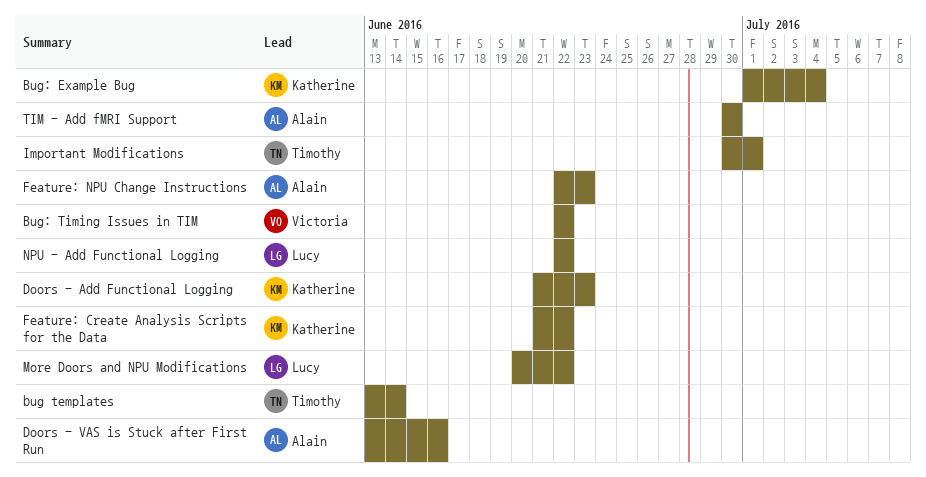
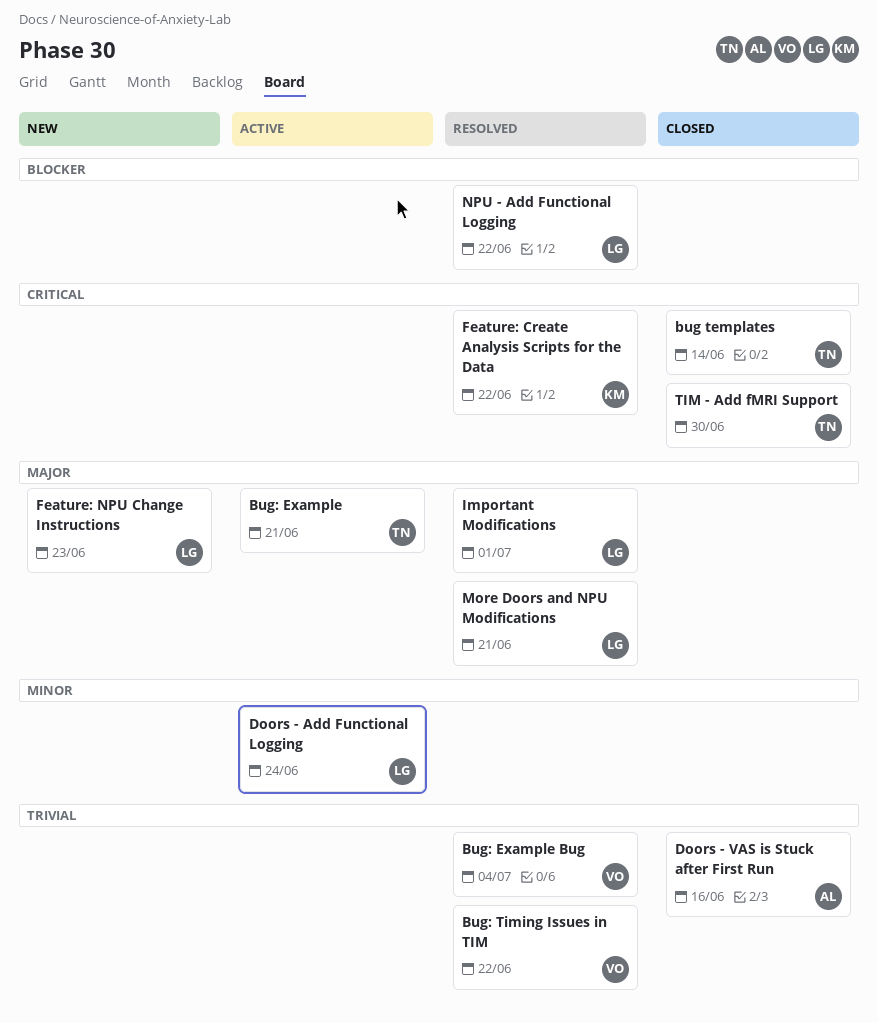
Bug: Example: none -> present
Bug: Example Bug, owner: Katherine -> Victoria
Doors - Add Functional Logging, owner: Katherine -> Lucy
Doors - Add Functional Logging, due: Jun 23 -> Jun 24
Feature: NPU Change Instructions, owner: Alain -> Lucy
Important Modifications, owner: Timothy -> Lucy
More Doors and NPU Modifications, due: Jun 22 -> Jun 21
TIM - Add fMRI Support, owner: Alain -> Timothy

